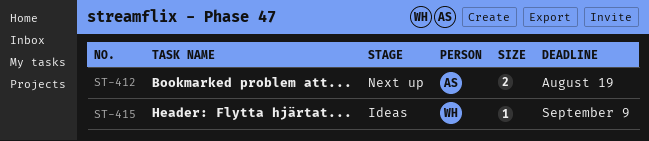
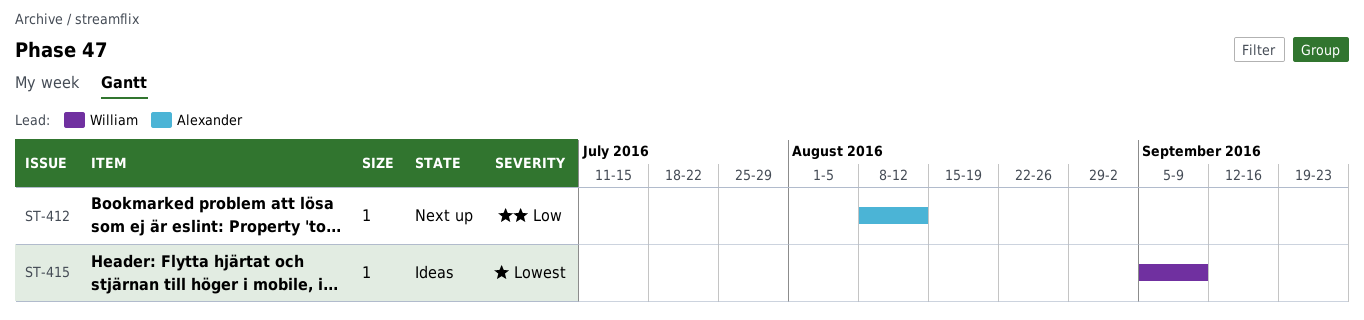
ST-412, estimate: 2 -> 1
ST-412, due: Aug 19 -> Aug 12

